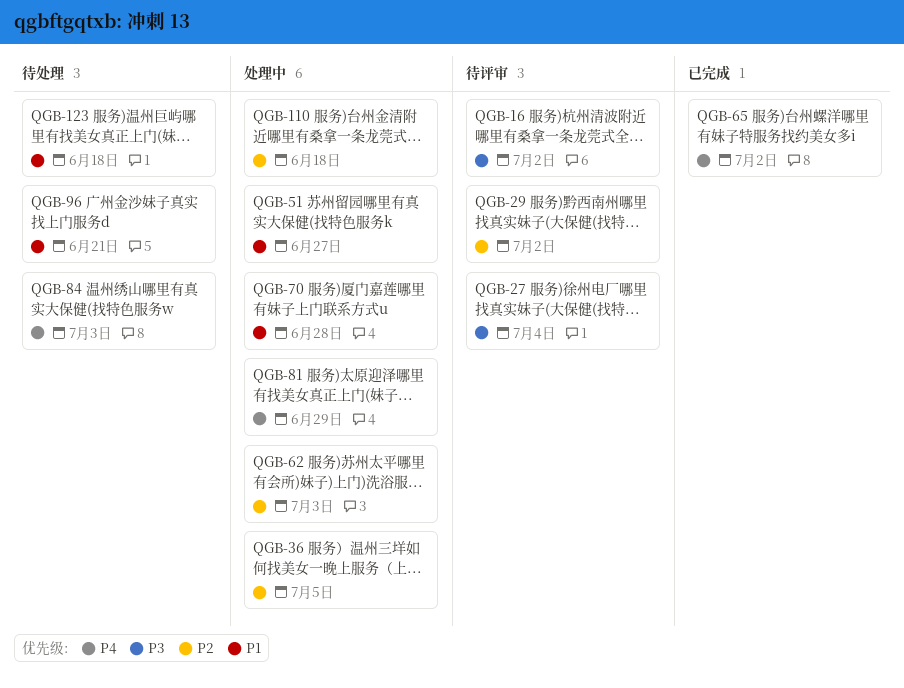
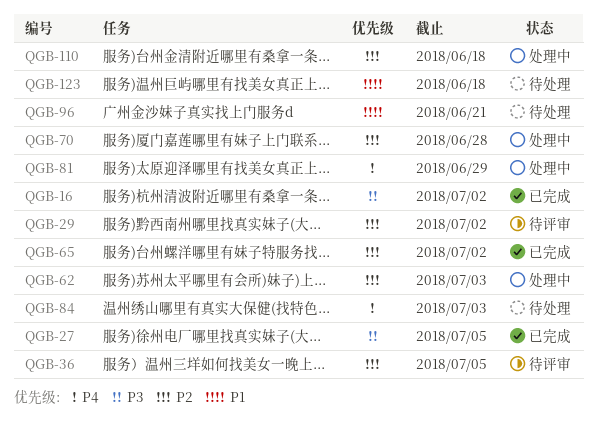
QGB-16, status: 待评审 -> 已完成
QGB-27, status: 待评审 -> 已完成
QGB-27, due: Jul 4 -> Jul 5
QGB-36, status: 处理中 -> 待评审
QGB-51: present -> none
QGB-65, priority: P4 -> P2
QGB-70, priority: P1 -> P2

